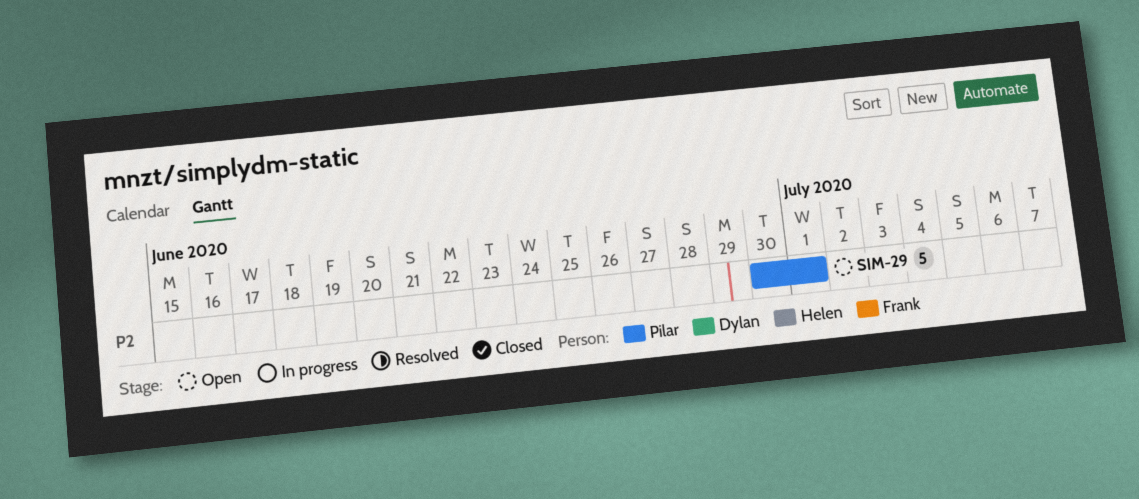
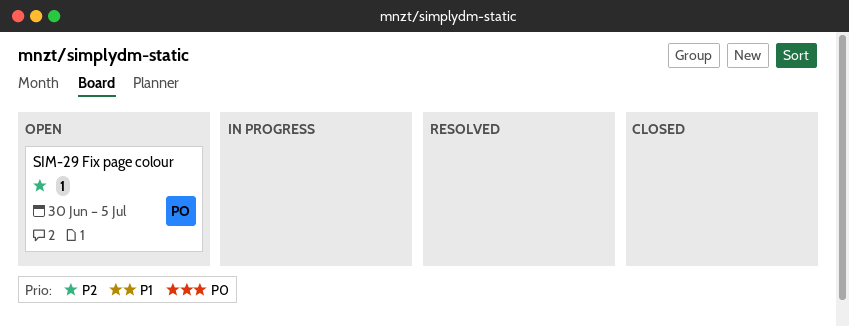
SIM-29, estimate: 5 -> 1
SIM-29, due: Jul 1 -> Jul 5

